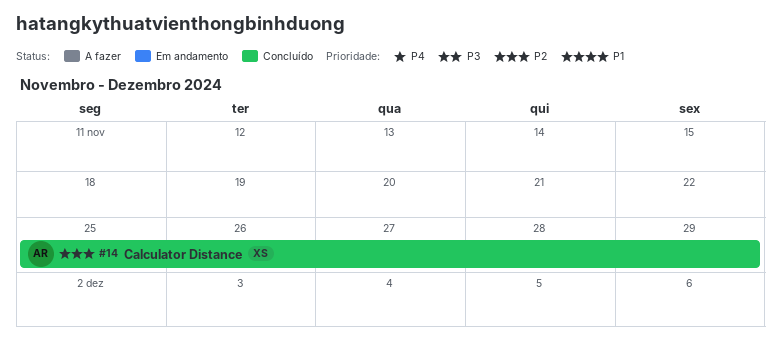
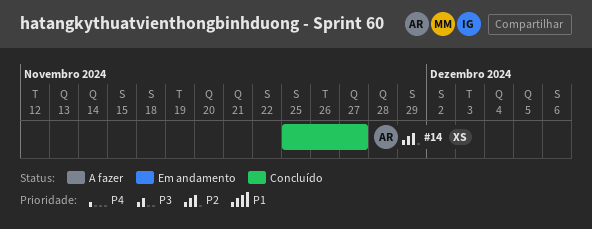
#14, due: Nov 29 -> Nov 27

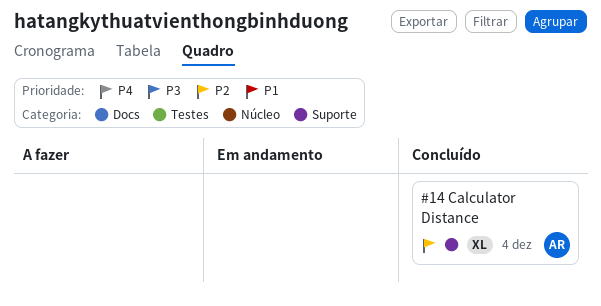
#14, estimate: XS -> XL
#14, due: Nov 27 -> Dec 4

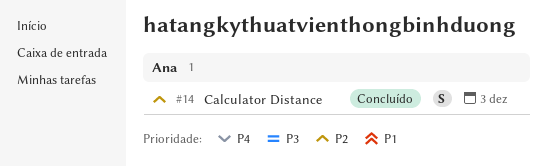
#14, estimate: XL -> S
#14, due: Dec 4 -> Dec 3

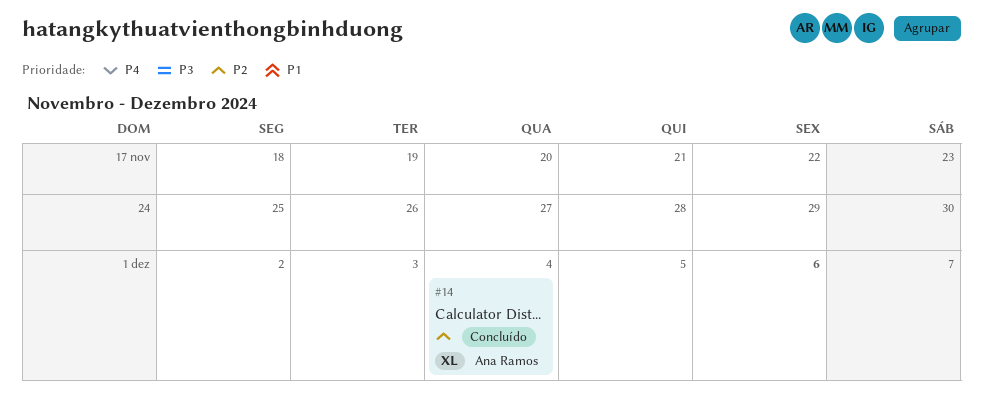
#14, estimate: S -> XL
#14, due: Dec 3 -> Dec 4

